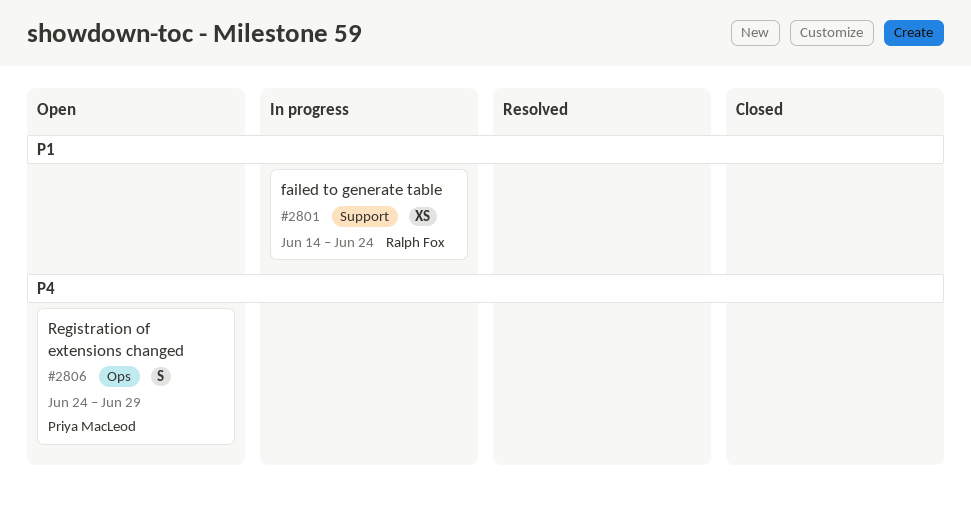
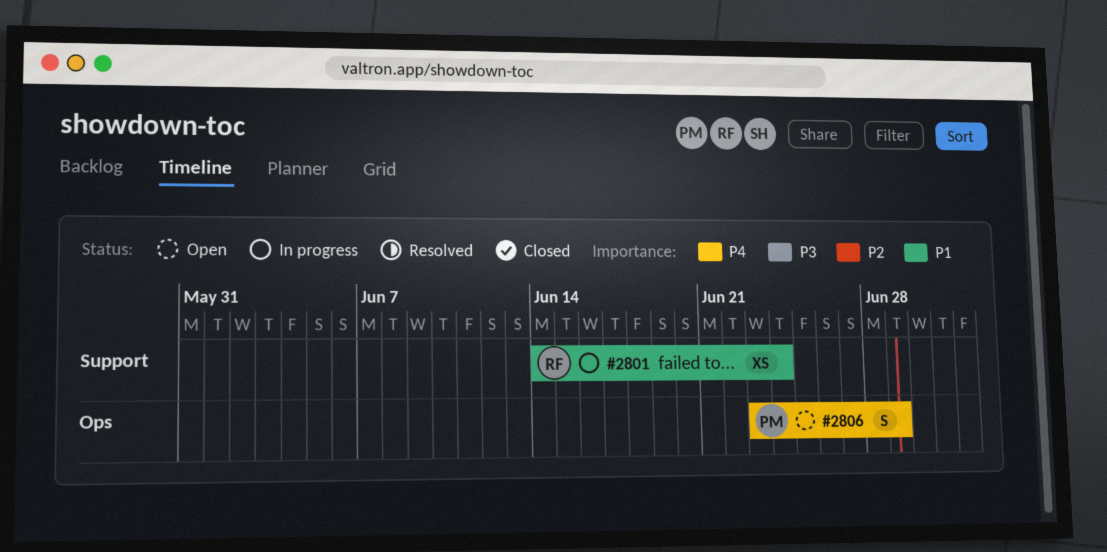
#2806, start: Jun 24 -> Jun 23

